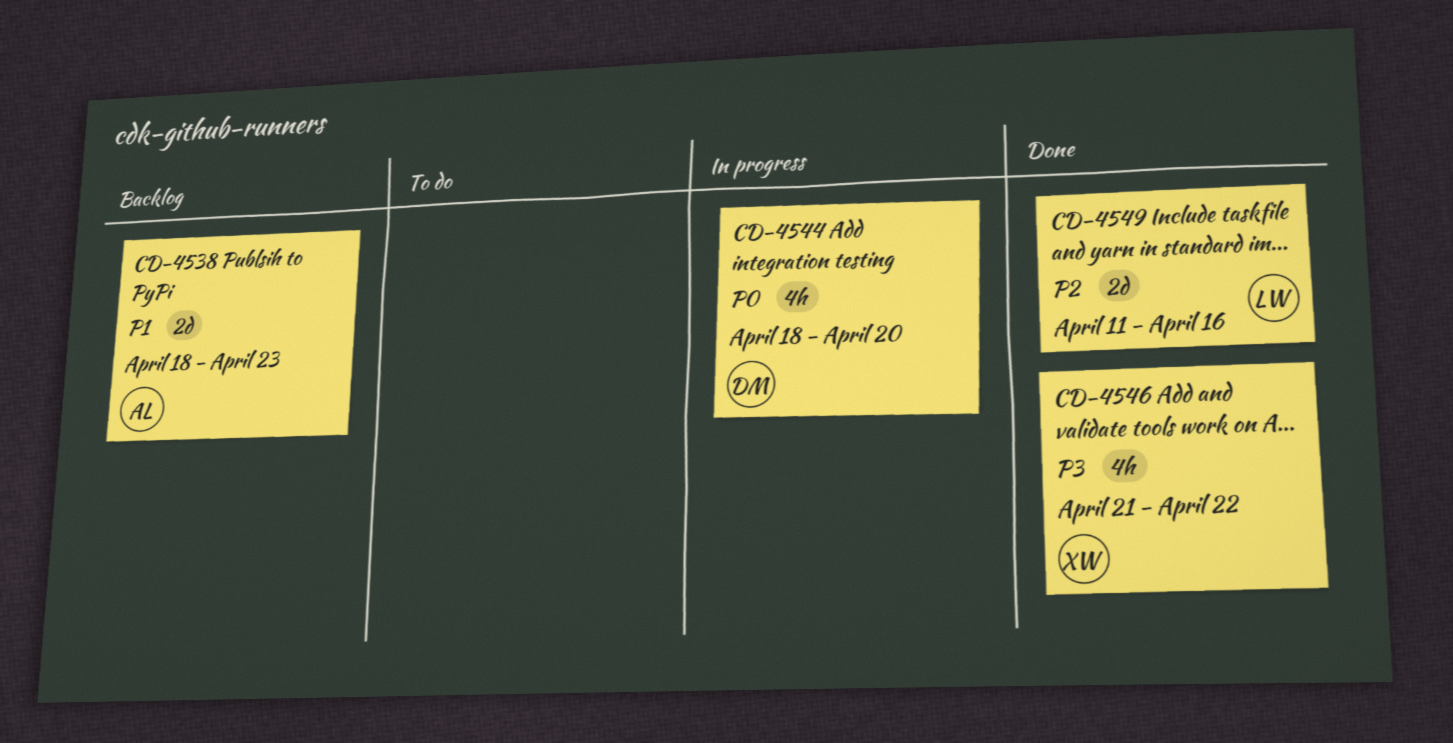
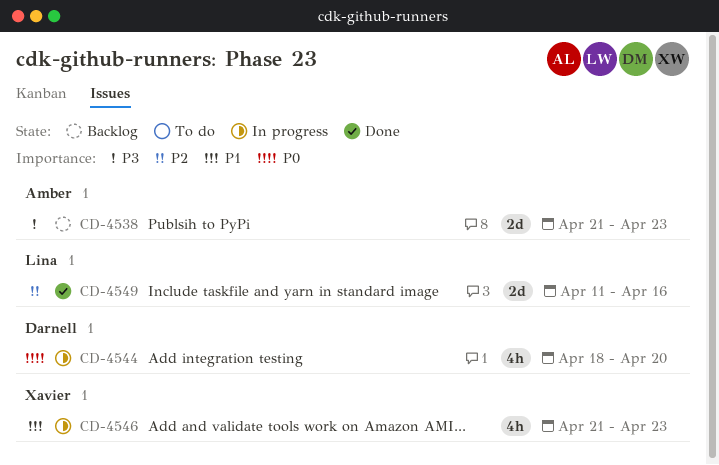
CD-4538, priority: P1 -> P3
CD-4538, start: Apr 18 -> Apr 21
CD-4546, status: Done -> In progress
CD-4546, priority: P3 -> P1
CD-4546, due: Apr 22 -> Apr 23

